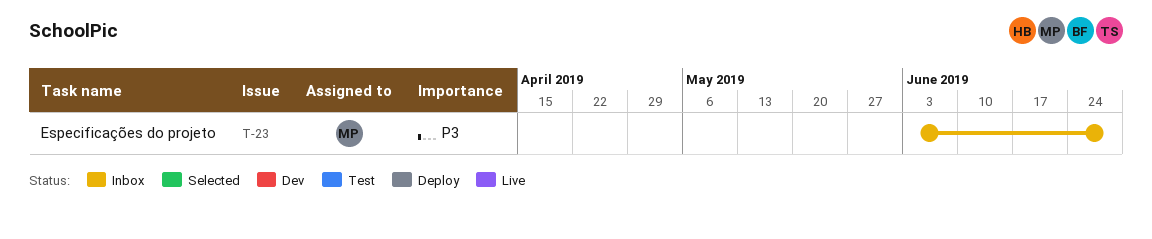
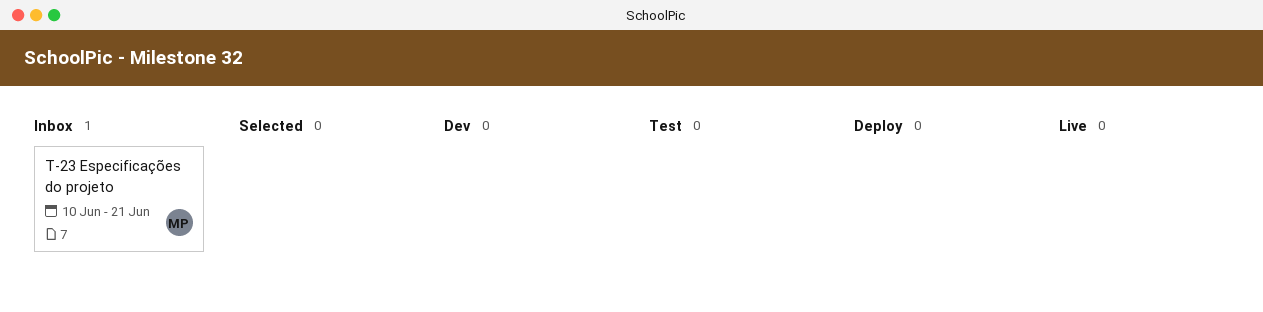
T-23, start: Jun 3 -> Jun 10
T-23, due: Jun 28 -> Jun 21

